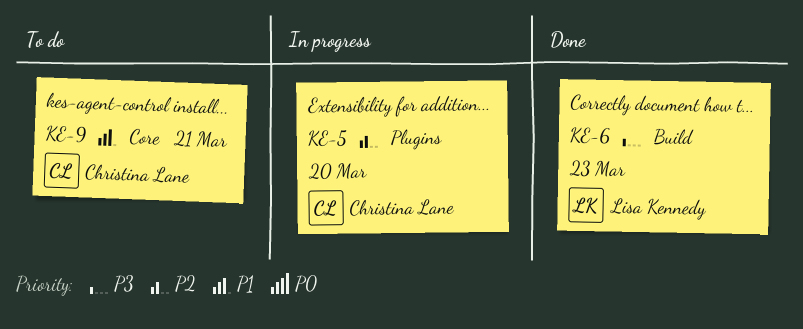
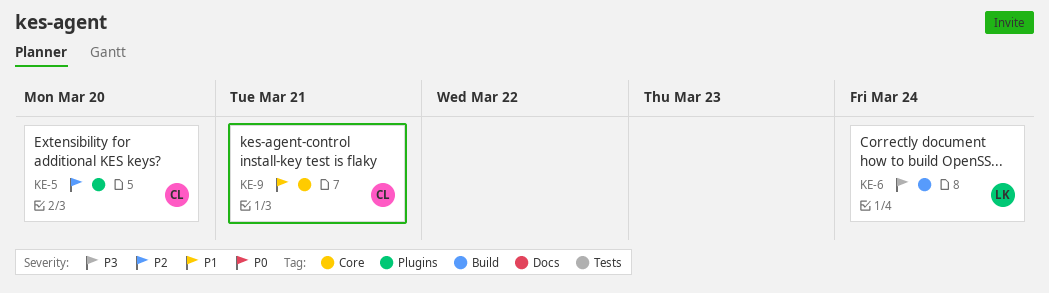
KE-6, due: Mar 23 -> Mar 24

